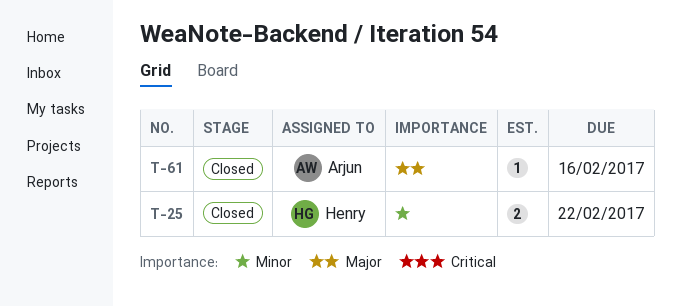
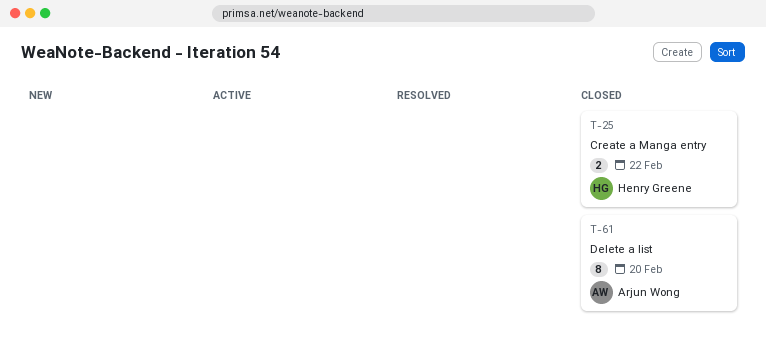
T-61, estimate: 1 -> 8
T-61, due: Feb 16 -> Feb 20

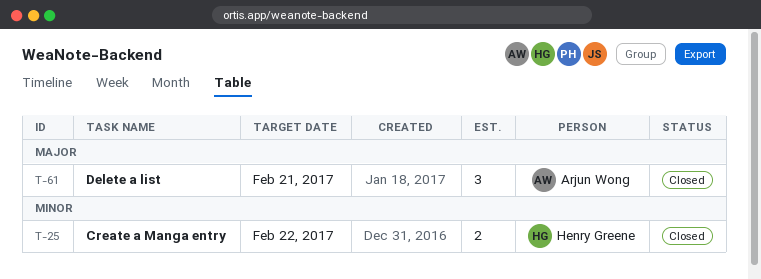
T-61, estimate: 8 -> 3
T-61, due: Feb 20 -> Feb 21

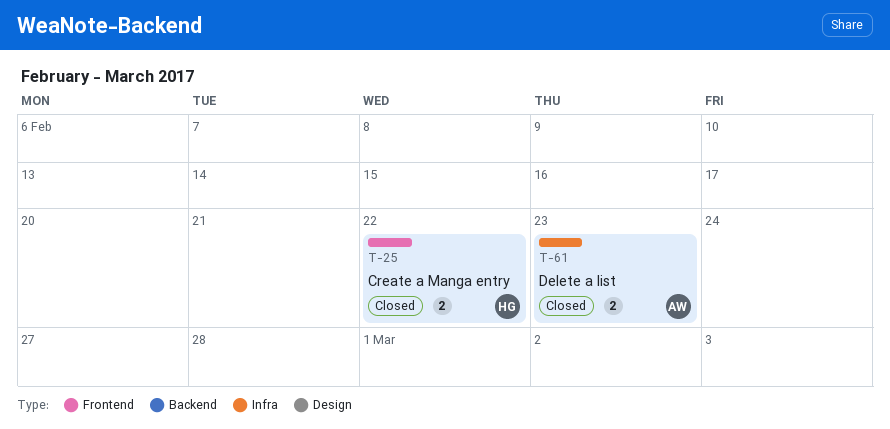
T-61, estimate: 3 -> 2
T-61, due: Feb 21 -> Feb 23

